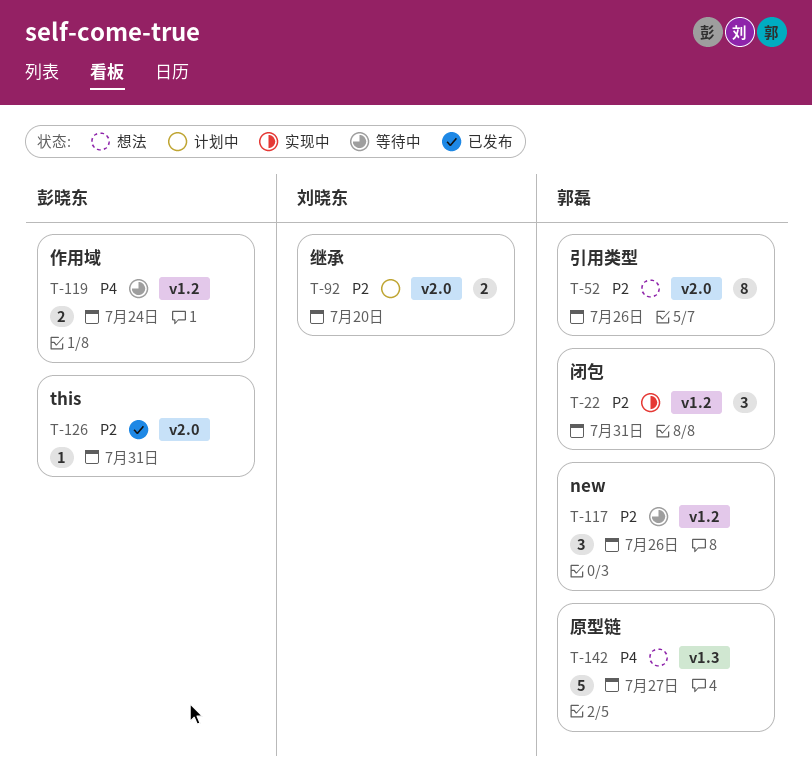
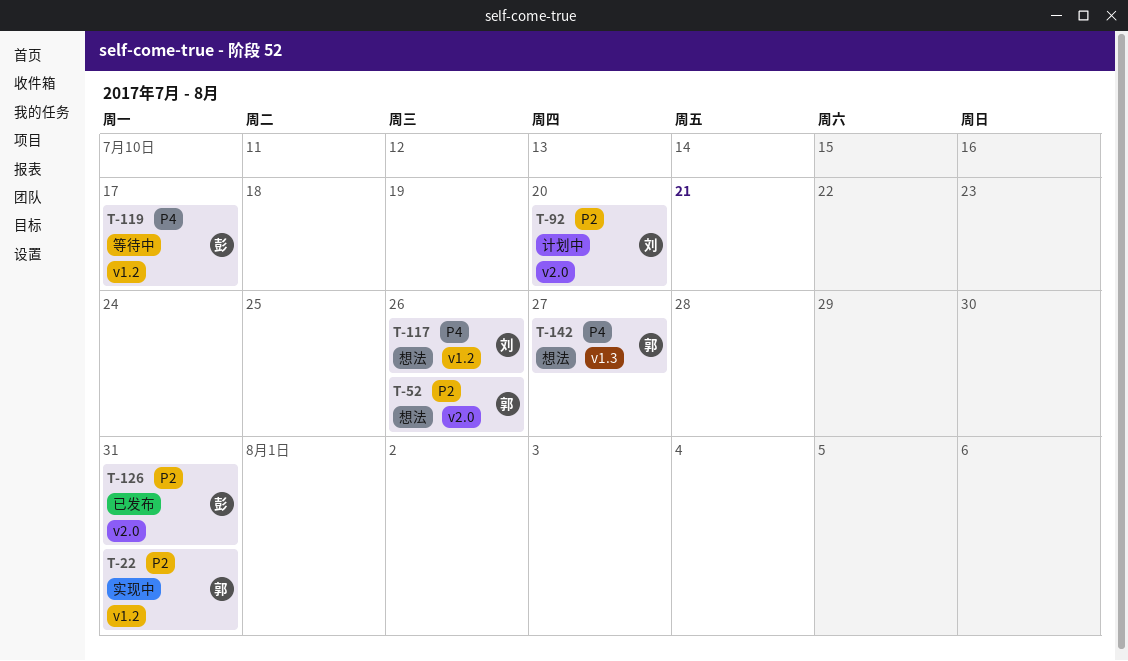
T-117, status: 等待中 -> 想法
T-117, owner: 郭磊 -> 刘晓东
T-117, priority: P2 -> P4
T-119, due: Jul 24 -> Jul 17

